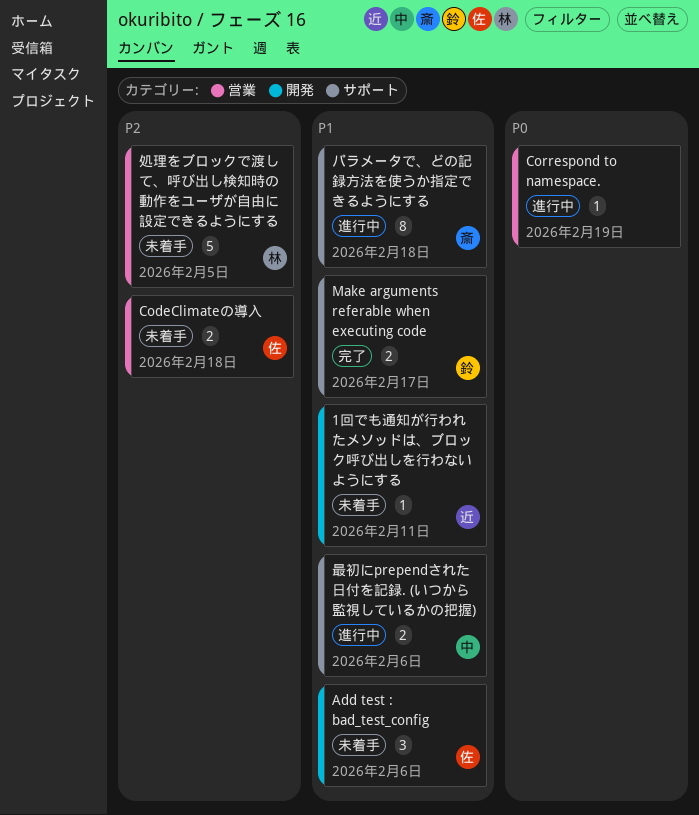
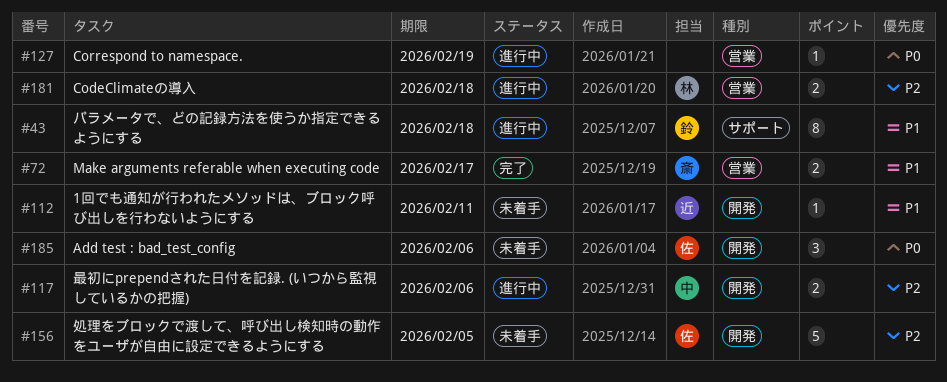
Add test : bad_test_config, priority: P1 -> P0
CodeClimateの導入, status: 未着手 -> 進行中
CodeClimateの導入, owner: 佐 -> 林
Make arguments referable when executing code, owner: 鈴 -> 斎
Make arguments referable when executing code, label: サポート -> 営業
パラメータで、どの記録方法を使うか指定できるようにする, owner: 斎 -> 鈴
処理をブロックで渡して、呼び出し検知時の動作をユーザが自由に設定できるようにする, owner: 林 -> 佐
処理をブロックで渡して、呼び出し検知時の動作をユーザが自由に設定できるようにする, label: 営業 -> 開発
最初にprependされた日付を記録. (いつから監視しているかの把握), priority: P1 -> P2
最初にprependされた日付を記録. (いつから監視しているかの把握), label: サポート -> 開発

